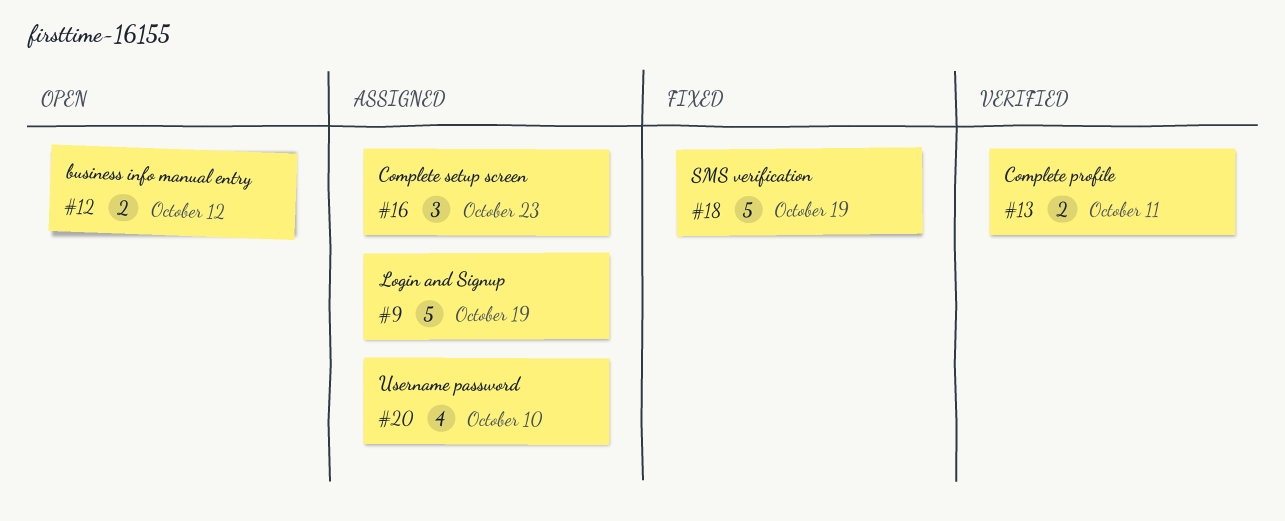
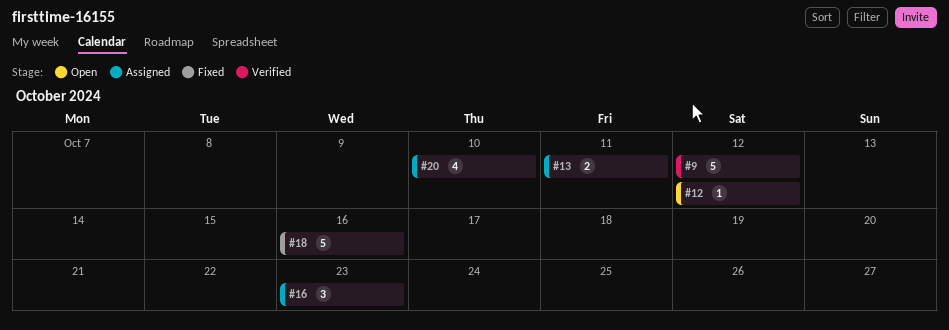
#9, status: Assigned -> Verified
#9, due: Oct 19 -> Oct 12
#12, estimate: 2 -> 1
#13, status: Verified -> Assigned
#18, due: Oct 19 -> Oct 16

